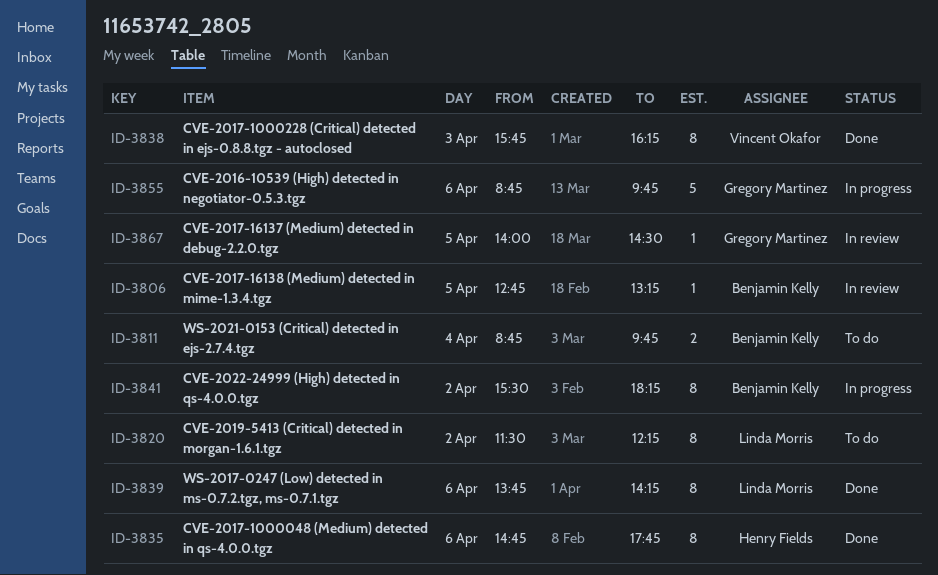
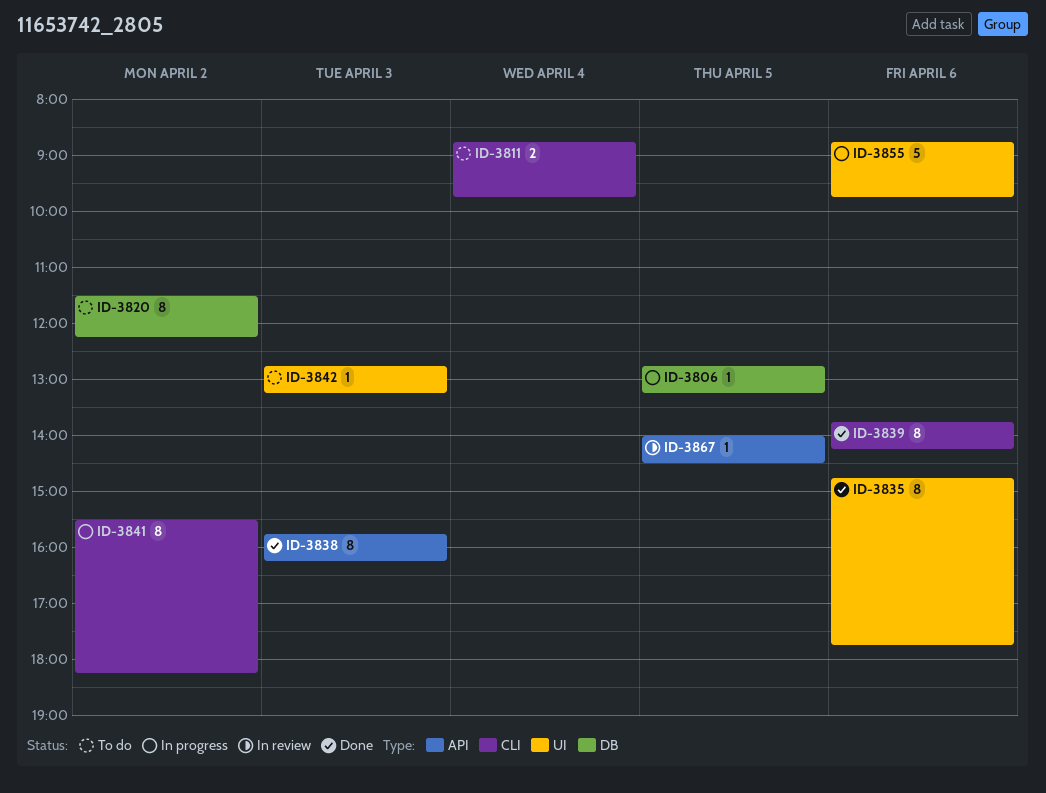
ID-3806, status: In review -> In progress
ID-3842: none -> present

